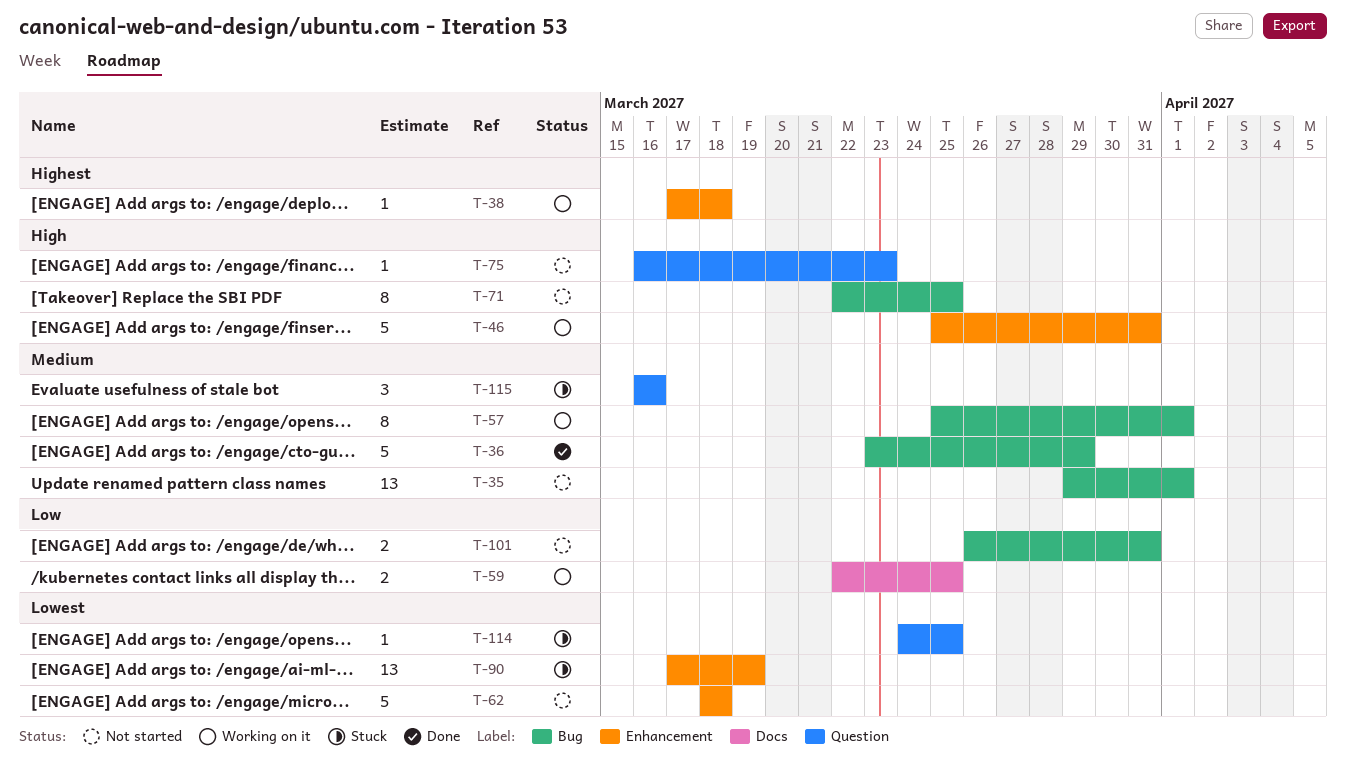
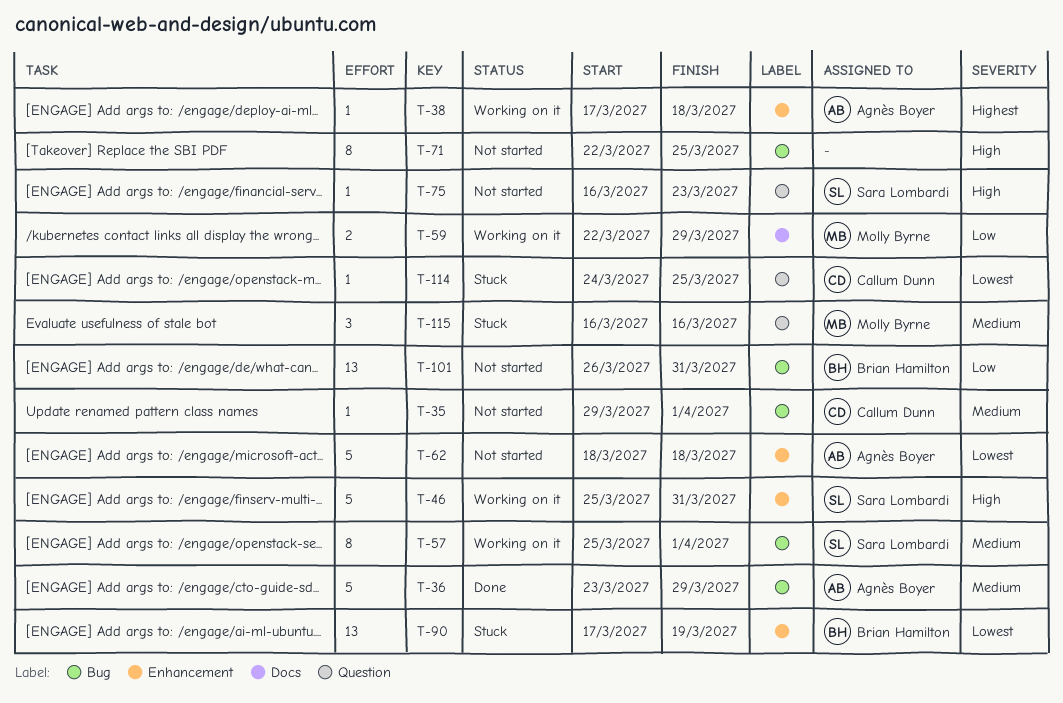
T-35, estimate: 13 -> 1
T-59, due: Mar 25 -> Mar 29
T-101, estimate: 2 -> 13

